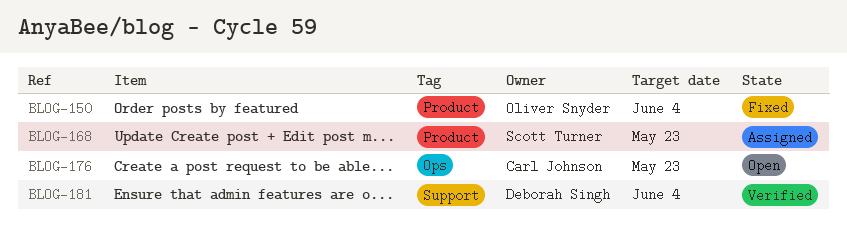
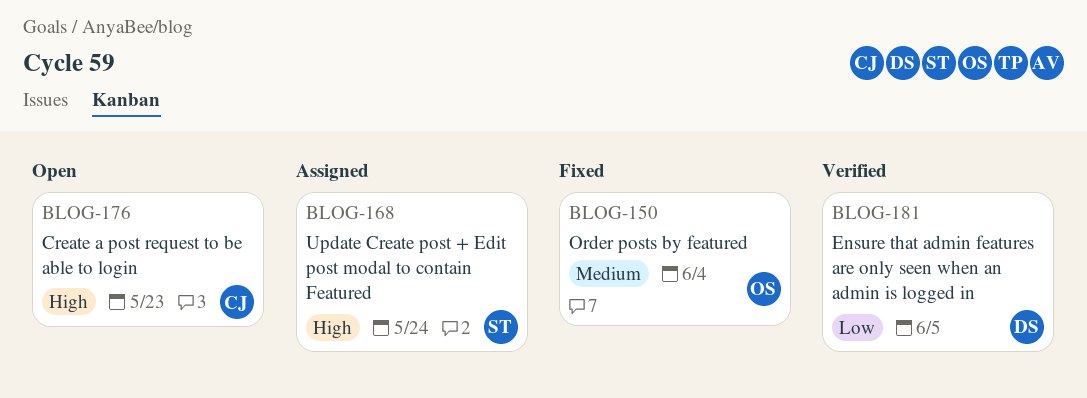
BLOG-168, due: May 23 -> May 24
BLOG-181, due: Jun 4 -> Jun 5

